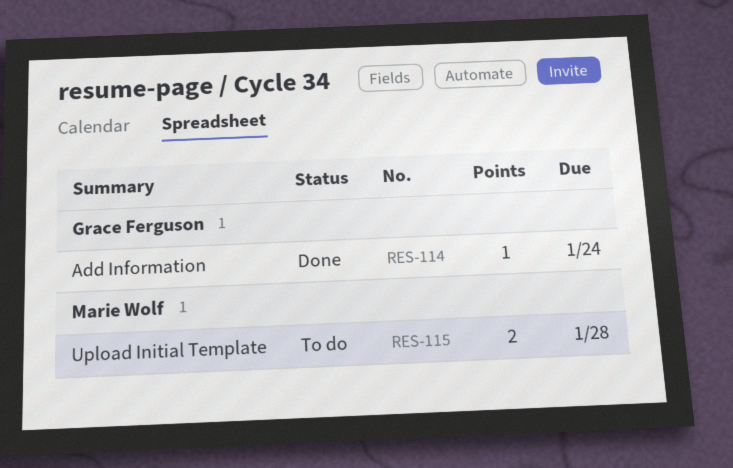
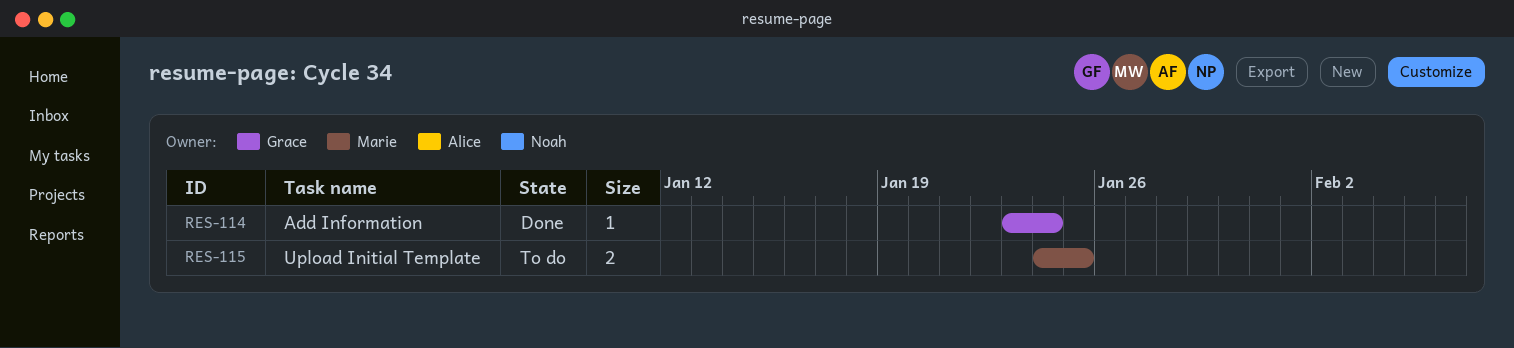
RES-115, due: Jan 28 -> Jan 25

